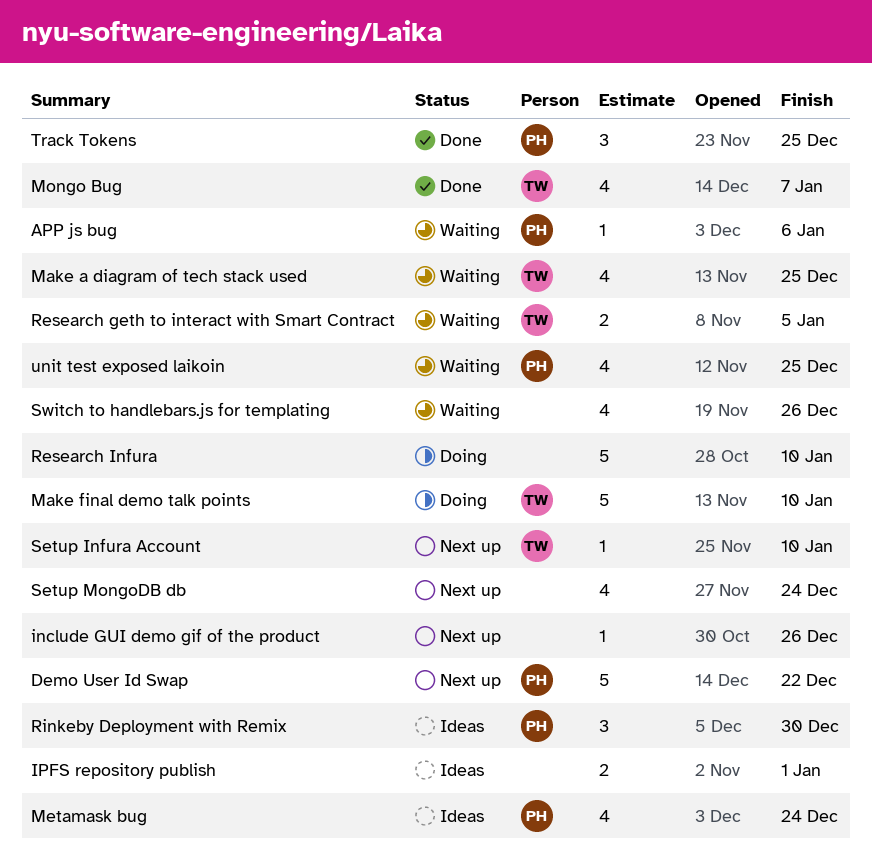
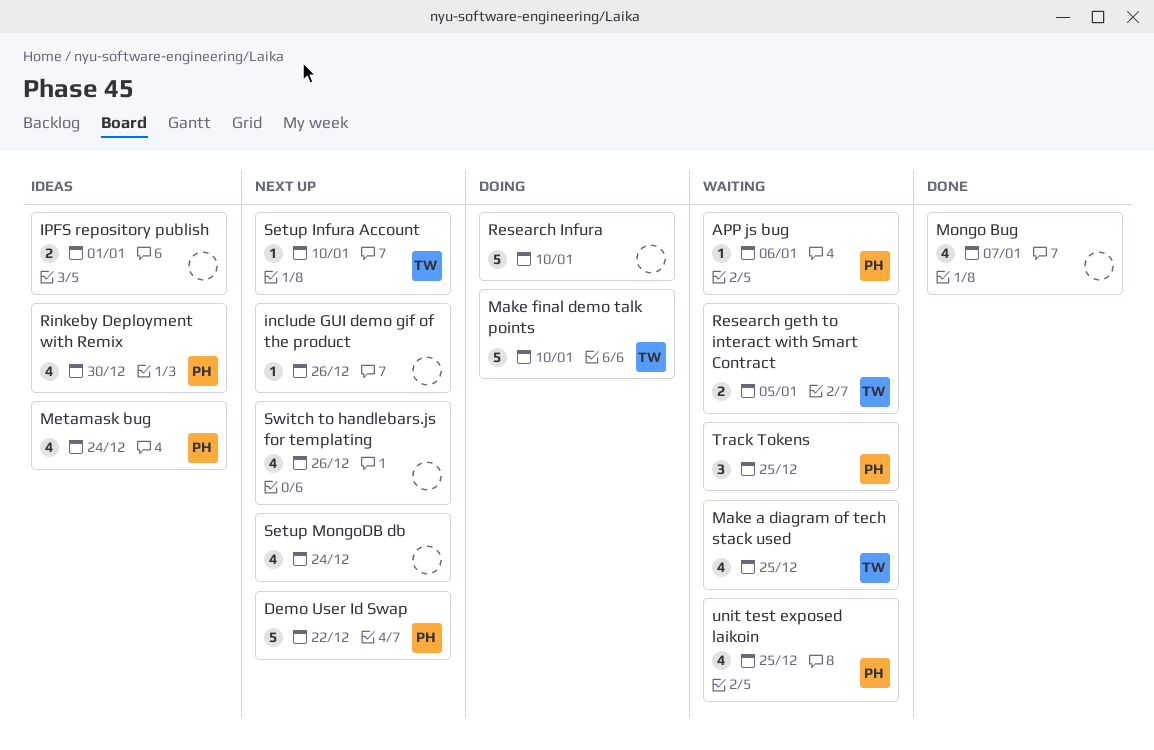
Mongo Bug, owner: TW -> none
Rinkeby Deployment with Remix, estimate: 3 -> 4
Switch to handlebars.js for templating, status: Waiting -> Next up
Track Tokens, status: Done -> Waiting

